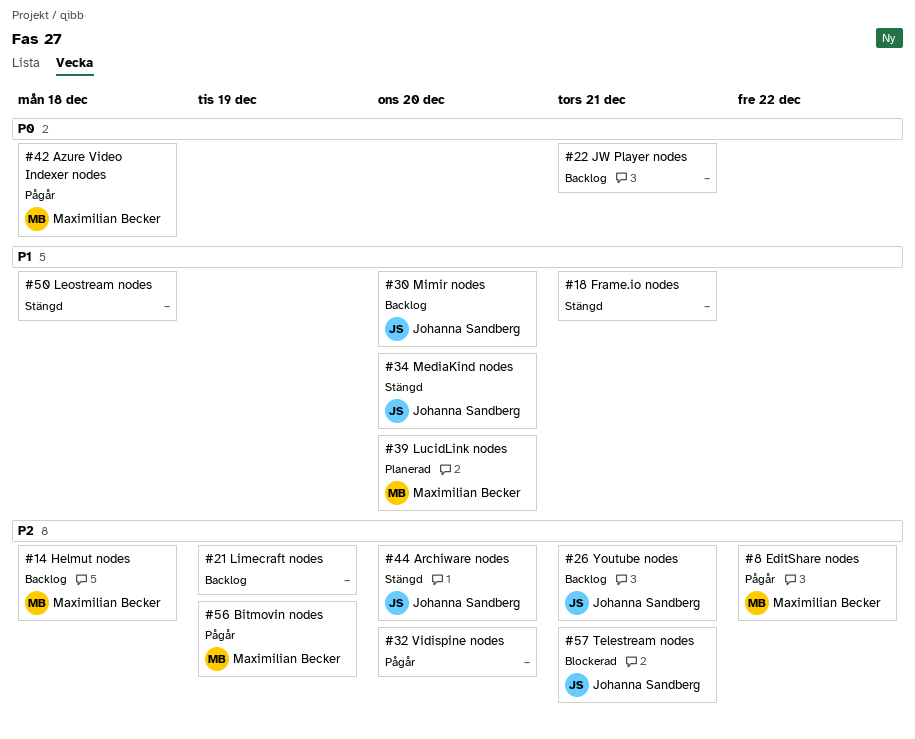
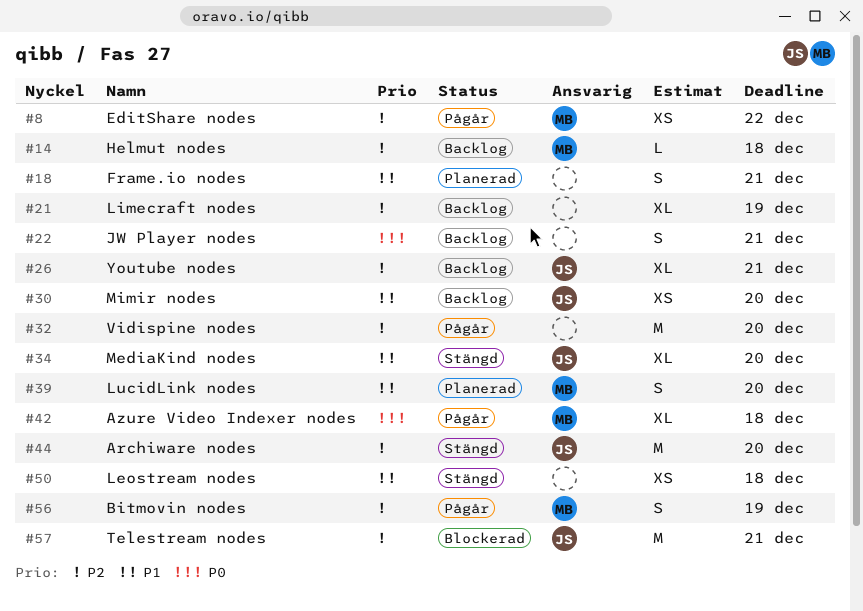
#18, status: Stängd -> Planerad

